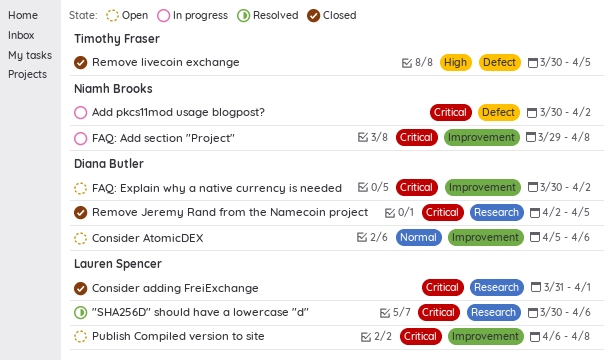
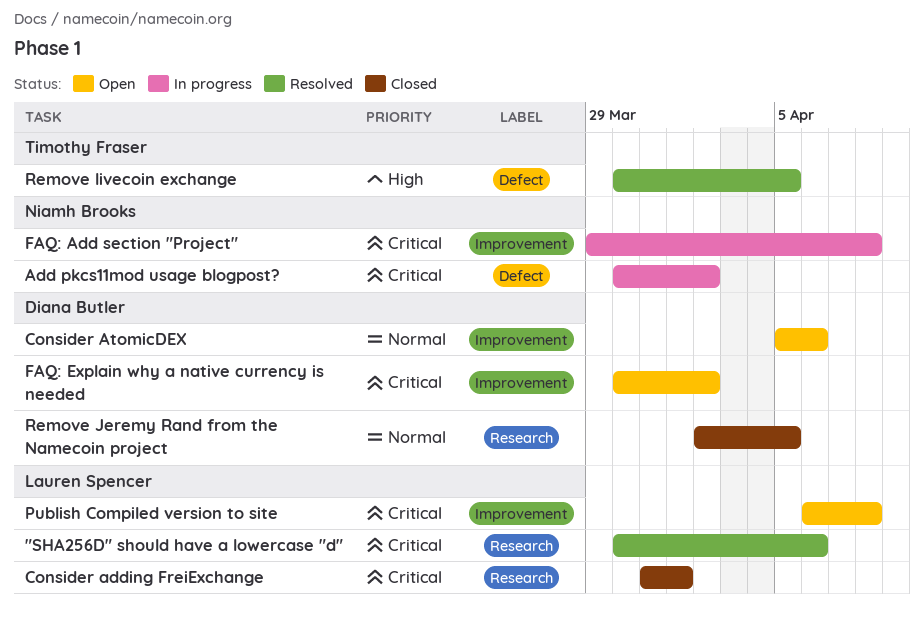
Remove Jeremy Rand from the Namecoin project, priority: Critical -> Normal
Remove livecoin exchange, status: Closed -> Resolved

